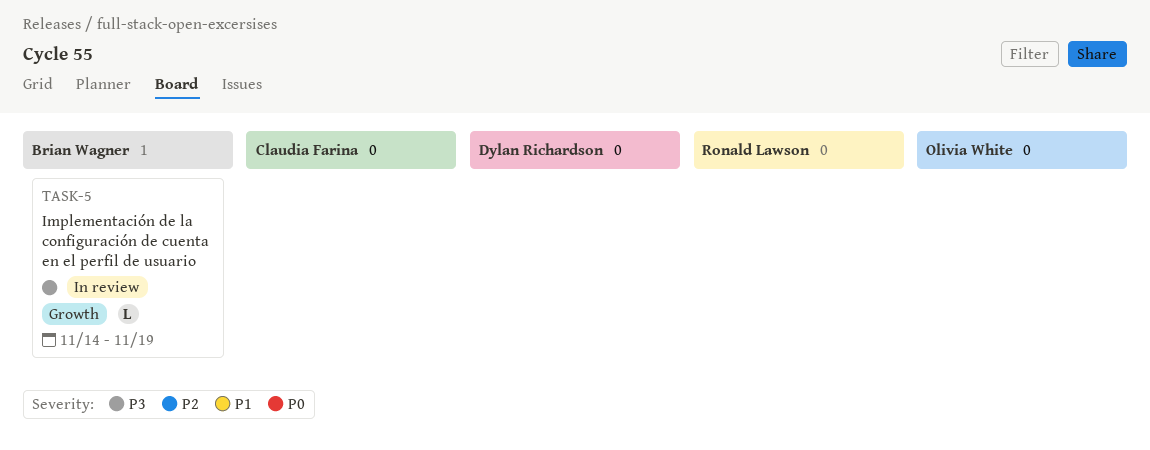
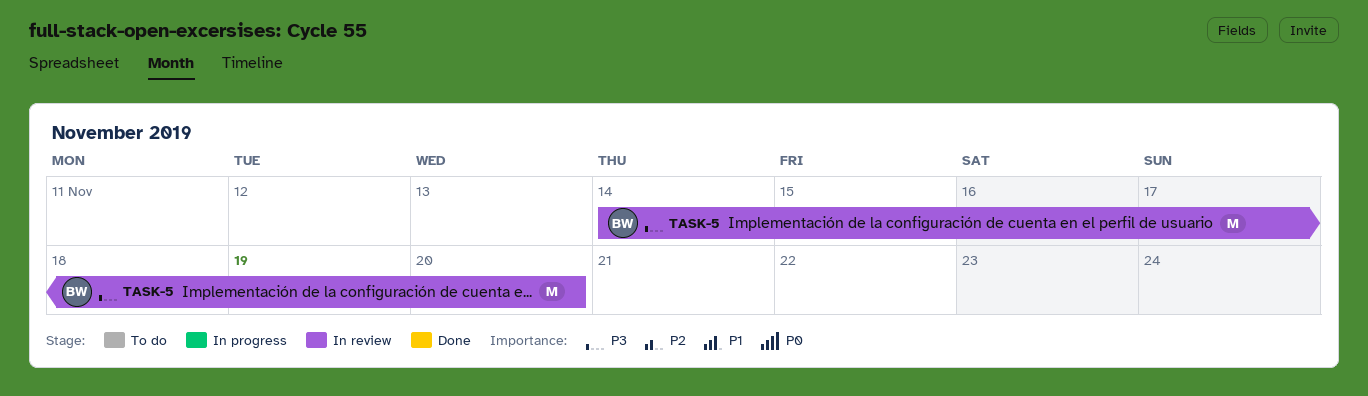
TASK-5, estimate: L -> M
TASK-5, due: Nov 19 -> Nov 20

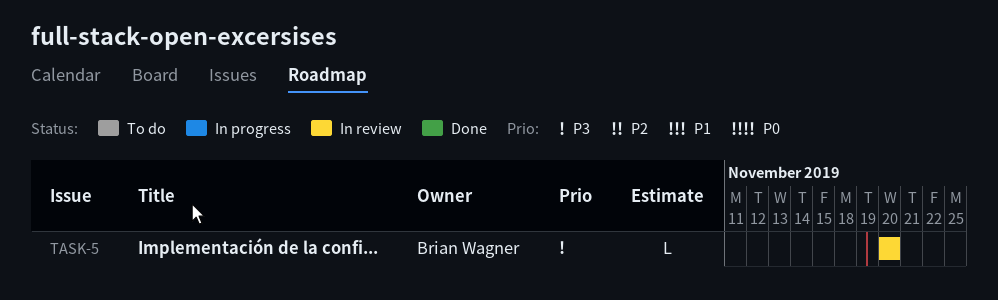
TASK-5, estimate: M -> L
TASK-5, start: Nov 14 -> Nov 20

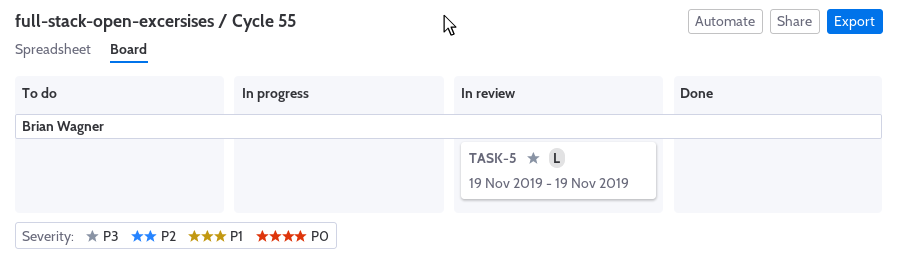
TASK-5, start: Nov 20 -> Nov 19
TASK-5, due: Nov 20 -> Nov 19

